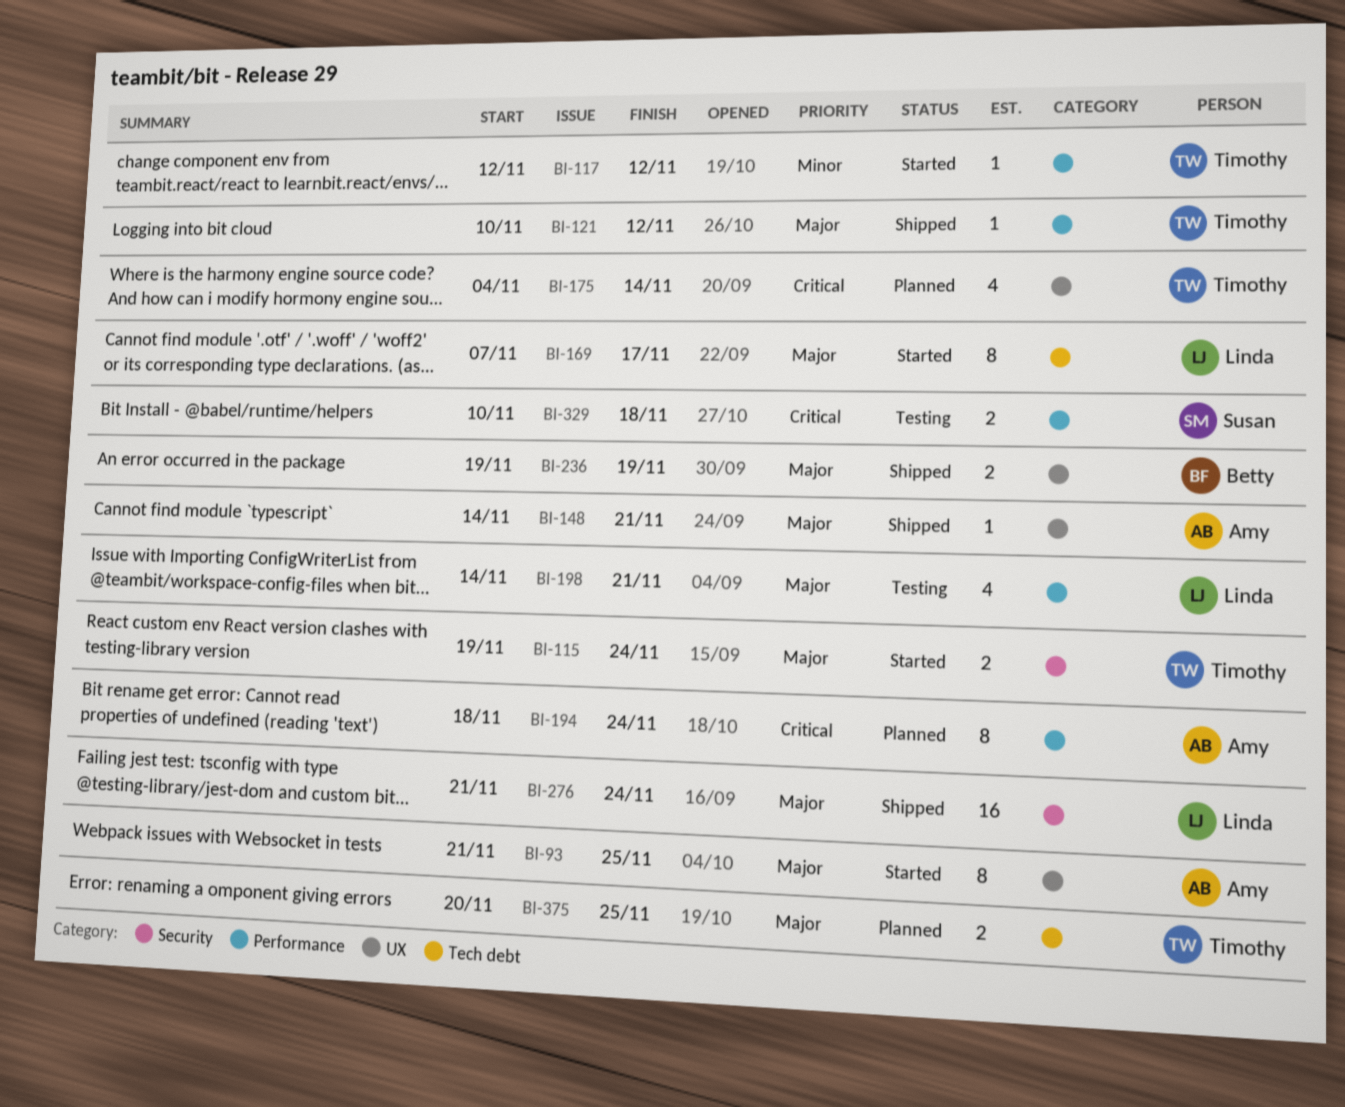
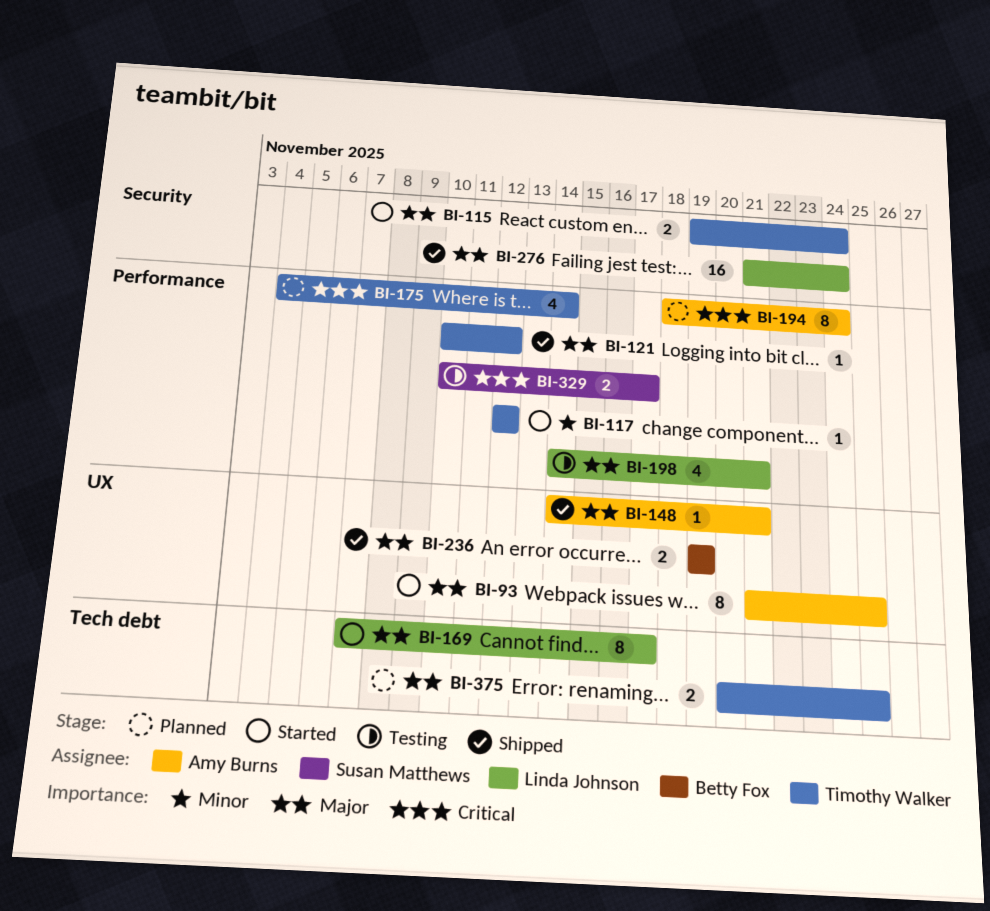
BI-175, label: UX -> Performance
BI-329, due: Nov 18 -> Nov 17

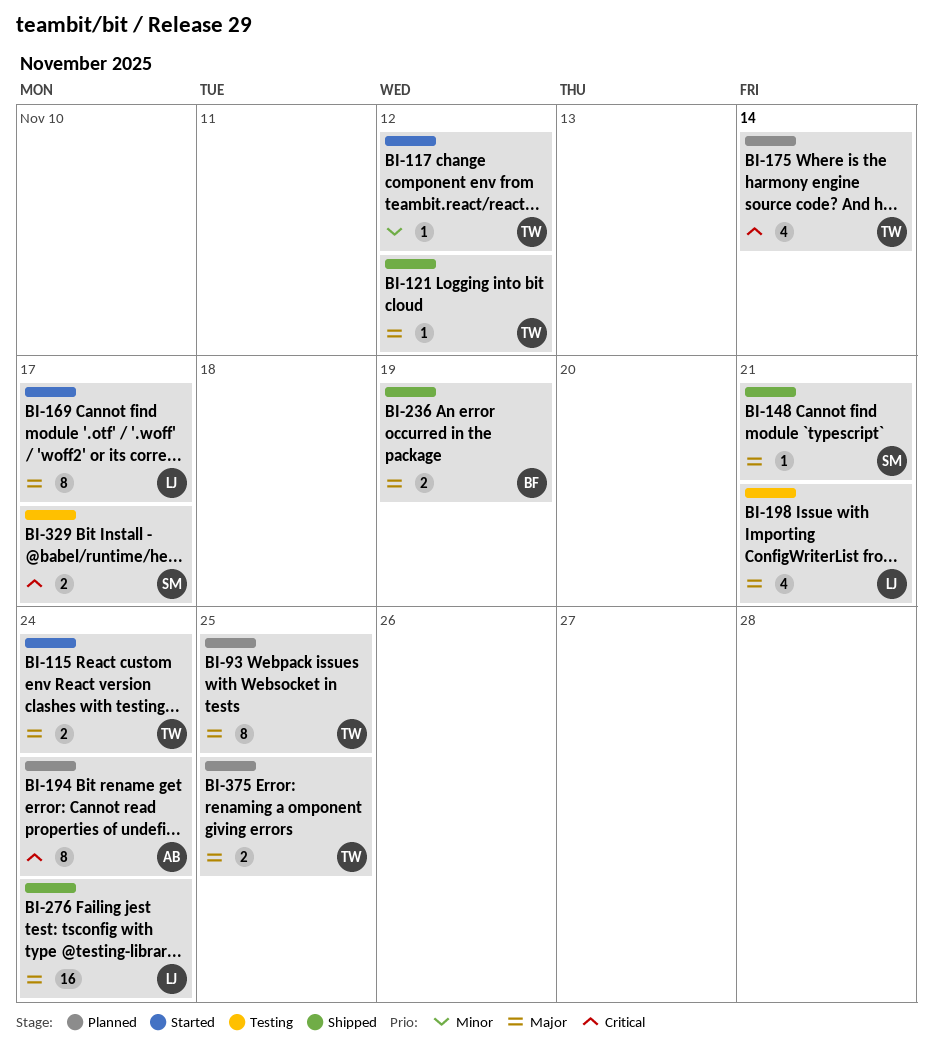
BI-93, status: Started -> Planned
BI-93, owner: Amy Burns -> Timothy Walker
BI-148, owner: Amy Burns -> Susan Matthews

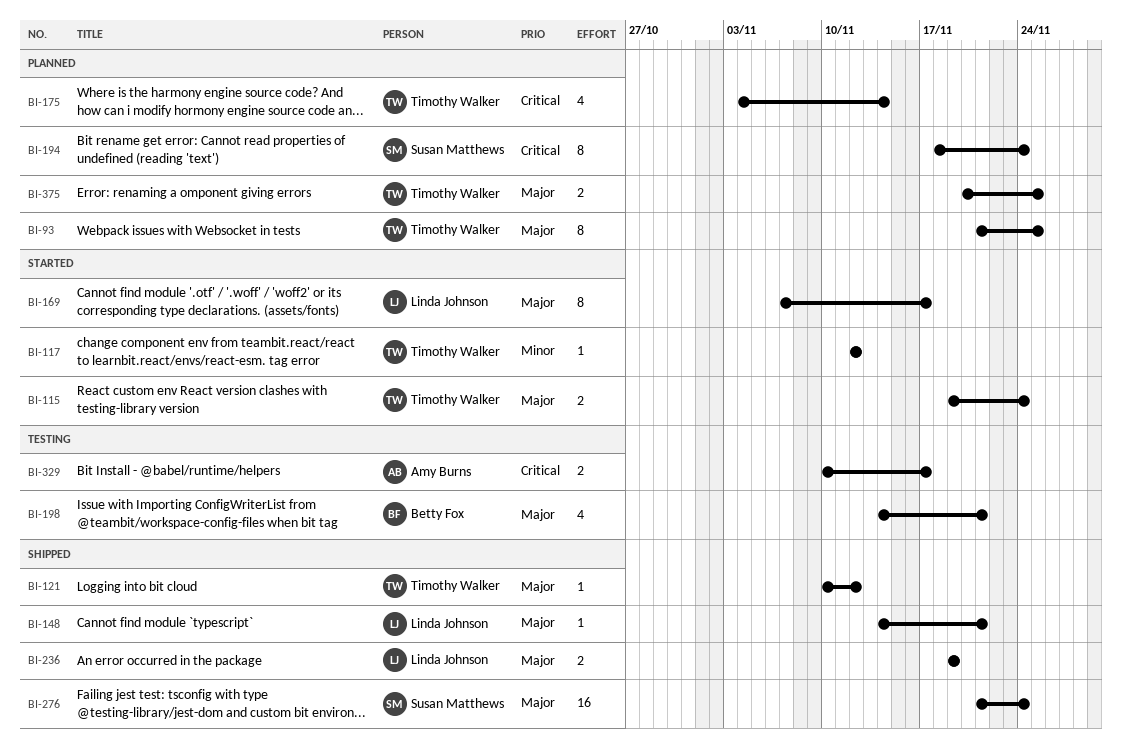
BI-148, owner: Susan Matthews -> Linda Johnson
BI-194, owner: Amy Burns -> Susan Matthews
BI-198, owner: Linda Johnson -> Betty Fox
BI-236, owner: Betty Fox -> Linda Johnson
BI-276, owner: Linda Johnson -> Susan Matthews
BI-329, owner: Susan Matthews -> Amy Burns

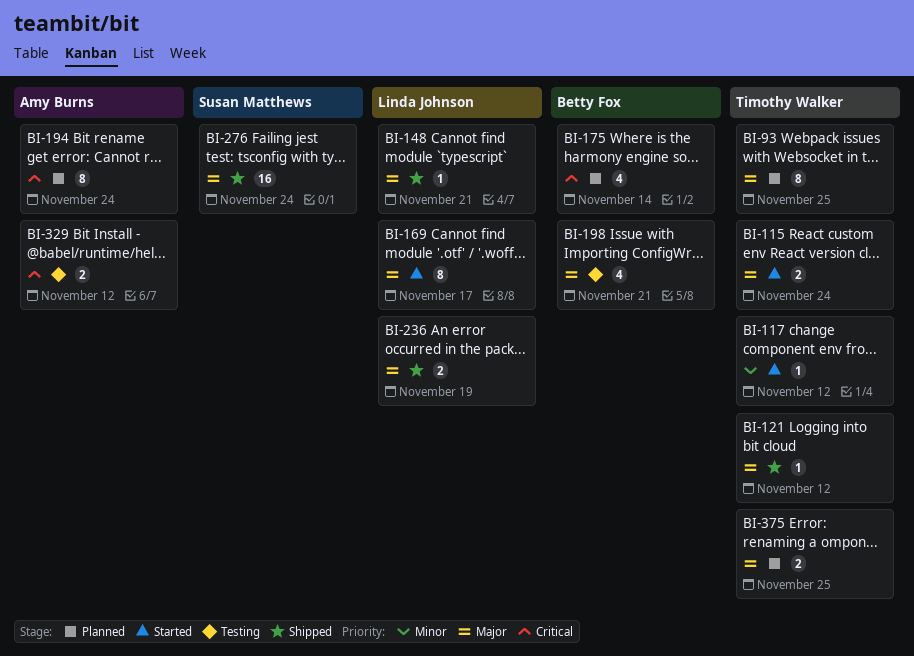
BI-175, owner: Timothy Walker -> Betty Fox
BI-194, owner: Susan Matthews -> Amy Burns
BI-329, due: Nov 17 -> Nov 12

